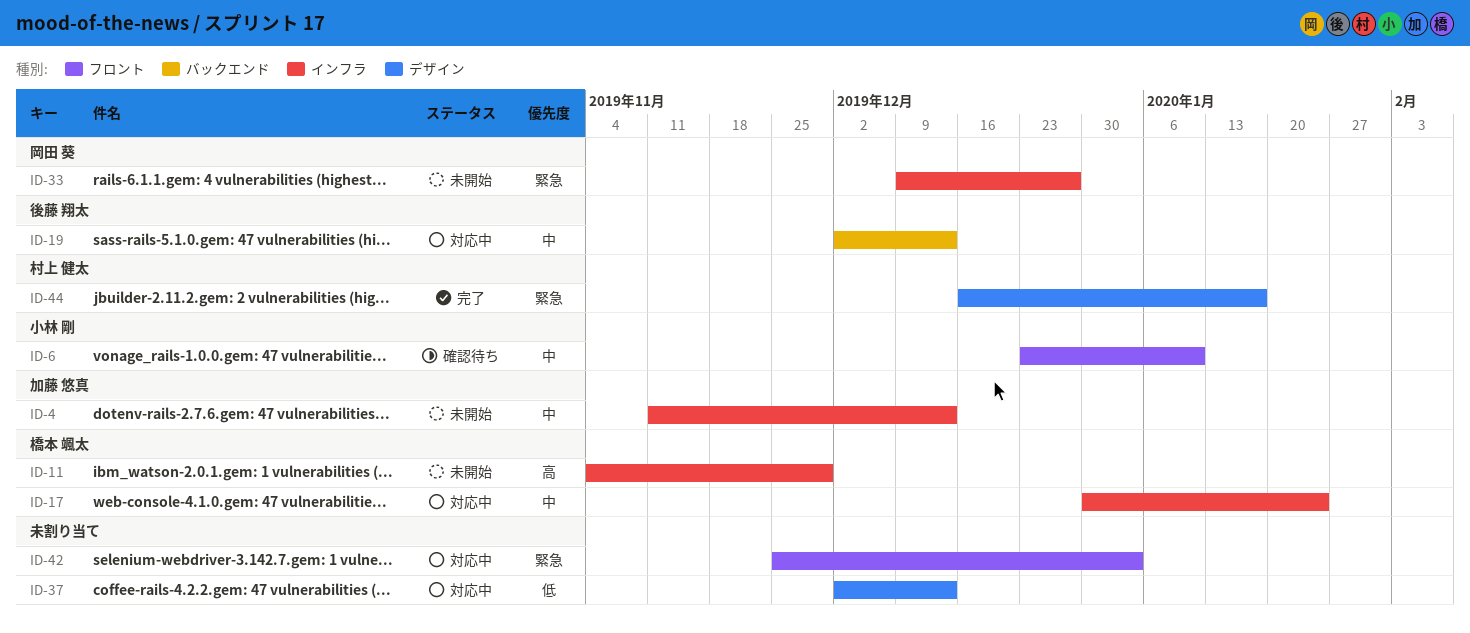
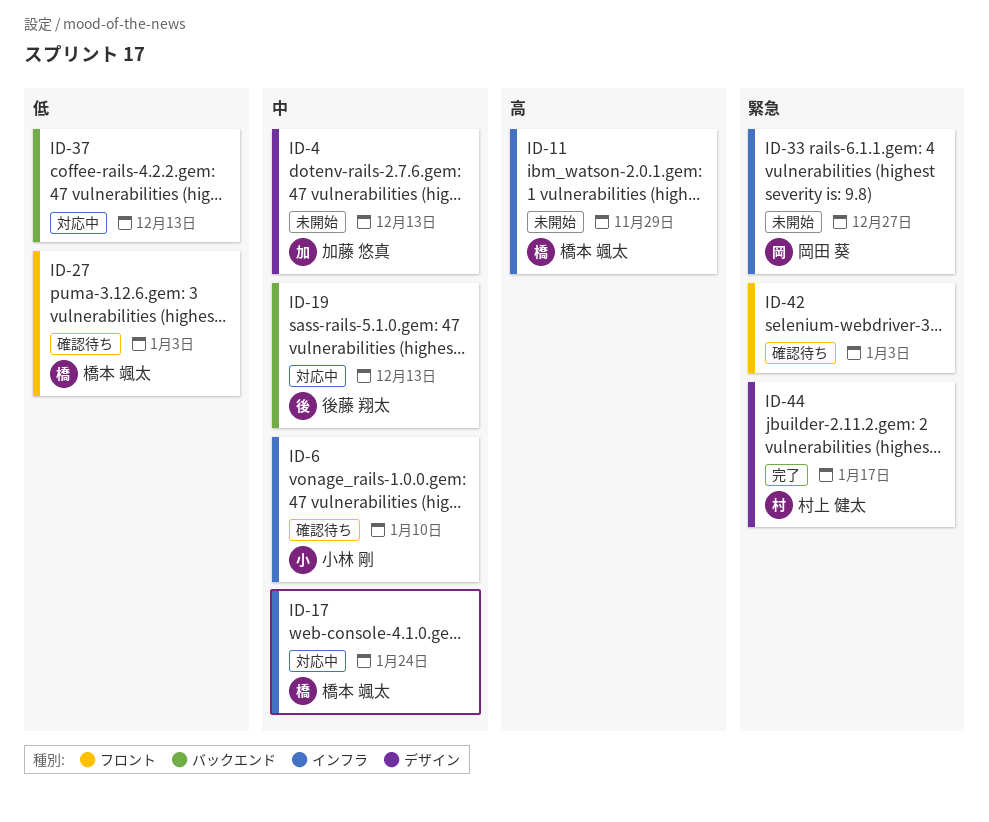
ID-4, label: インフラ -> デザイン
ID-6, label: フロント -> インフラ
ID-27: none -> present
ID-37, label: デザイン -> バックエンド
ID-42, status: 対応中 -> 確認待ち

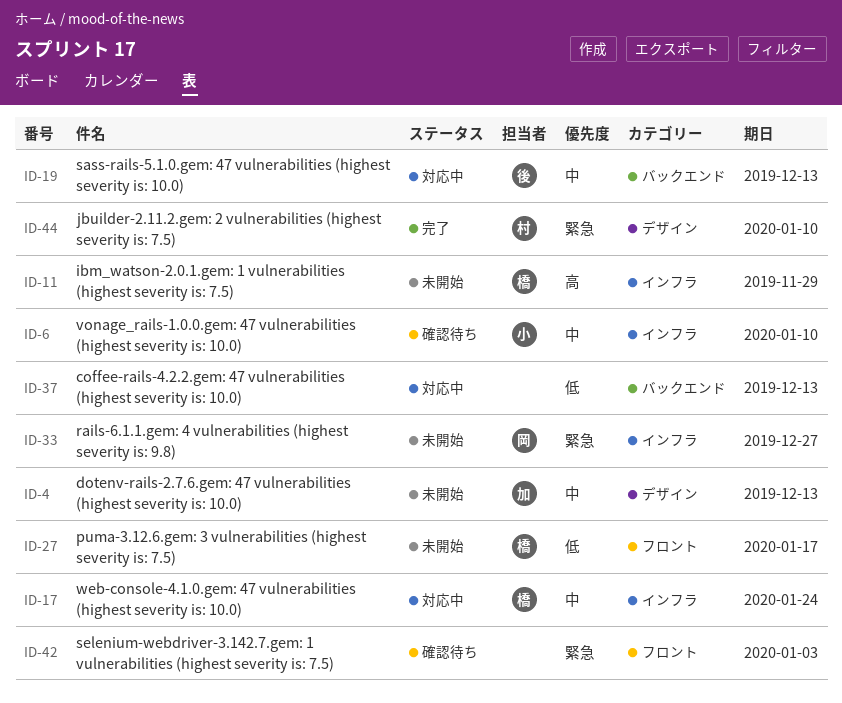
ID-27, status: 確認待ち -> 未開始
ID-27, due: Jan 3 -> Jan 17
ID-44, due: Jan 17 -> Jan 10

